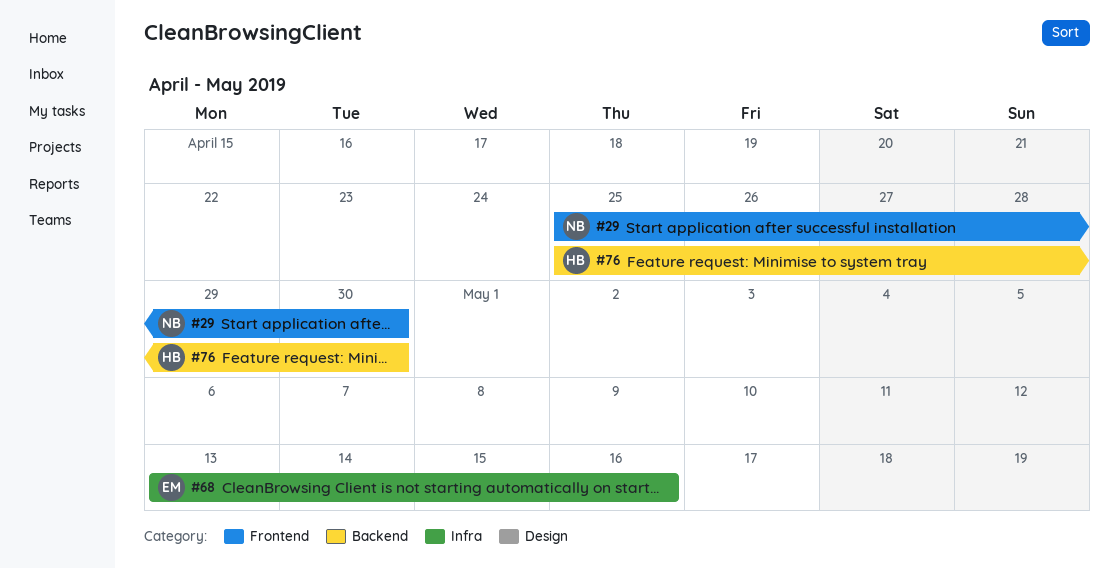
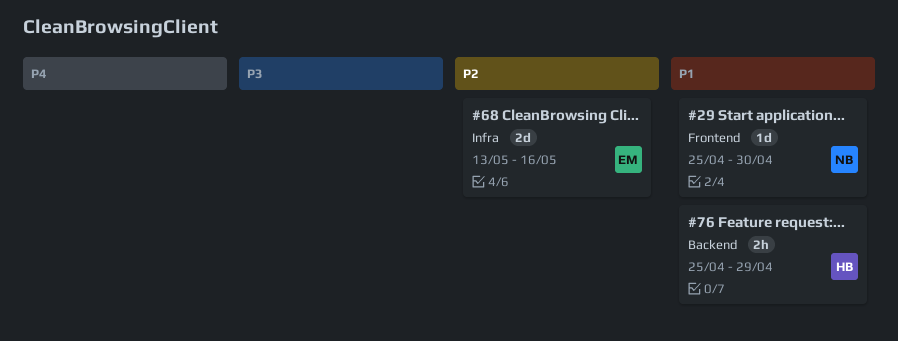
#76, due: Apr 30 -> Apr 29

